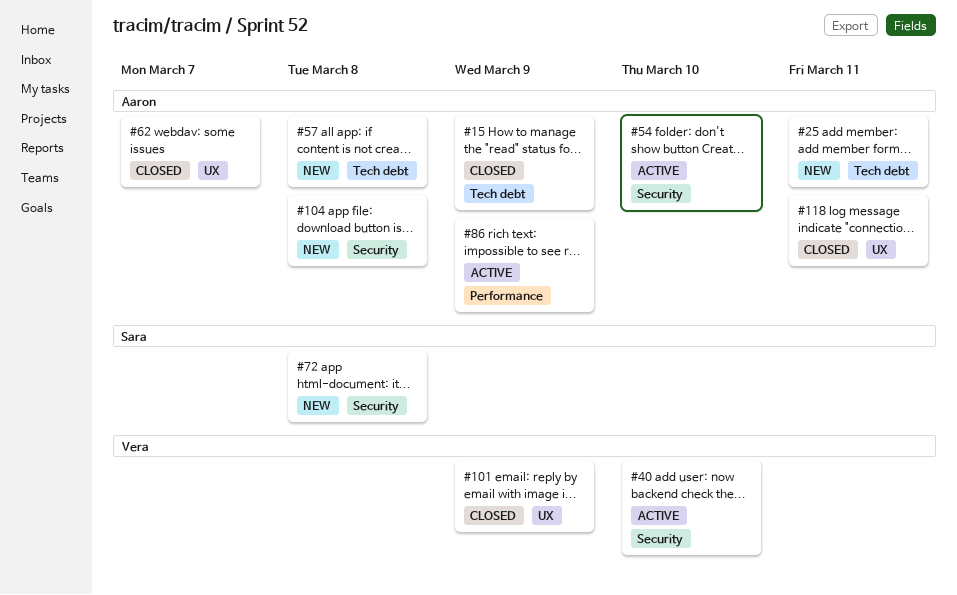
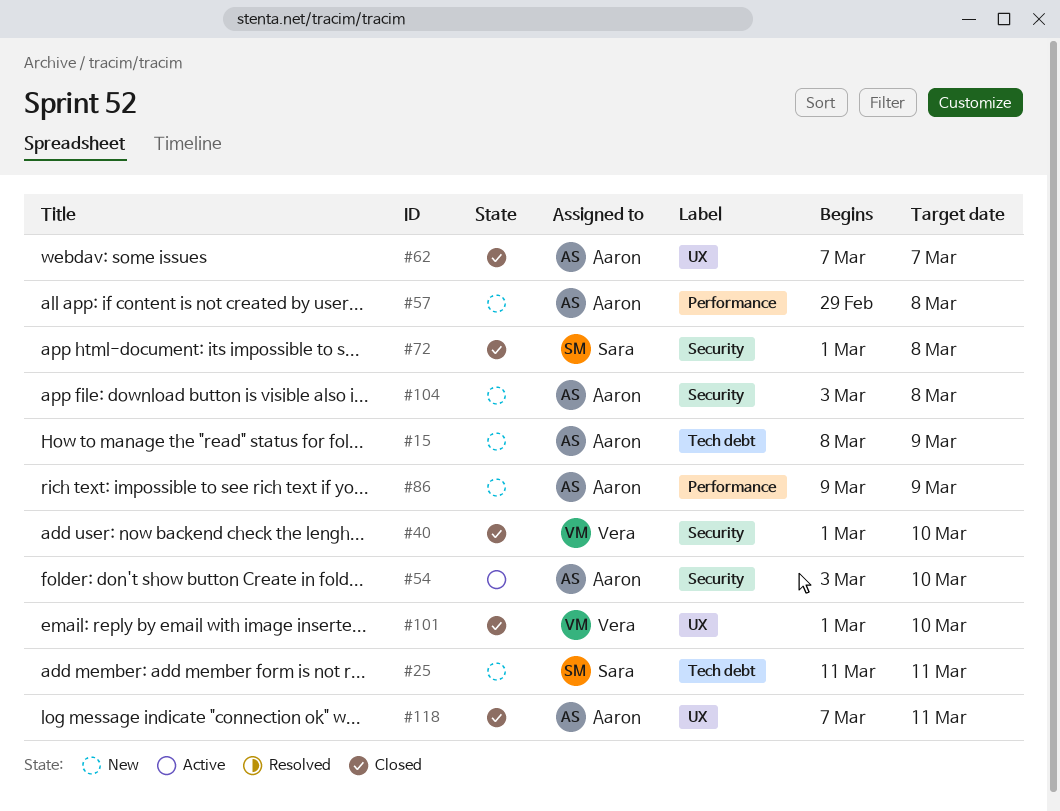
#15, status: Closed -> New
#25, owner: Aaron -> Sara
#40, status: Active -> Closed
#57, label: Tech debt -> Performance
#72, status: New -> Closed
#86, status: Active -> New
#101, due: Mar 9 -> Mar 10

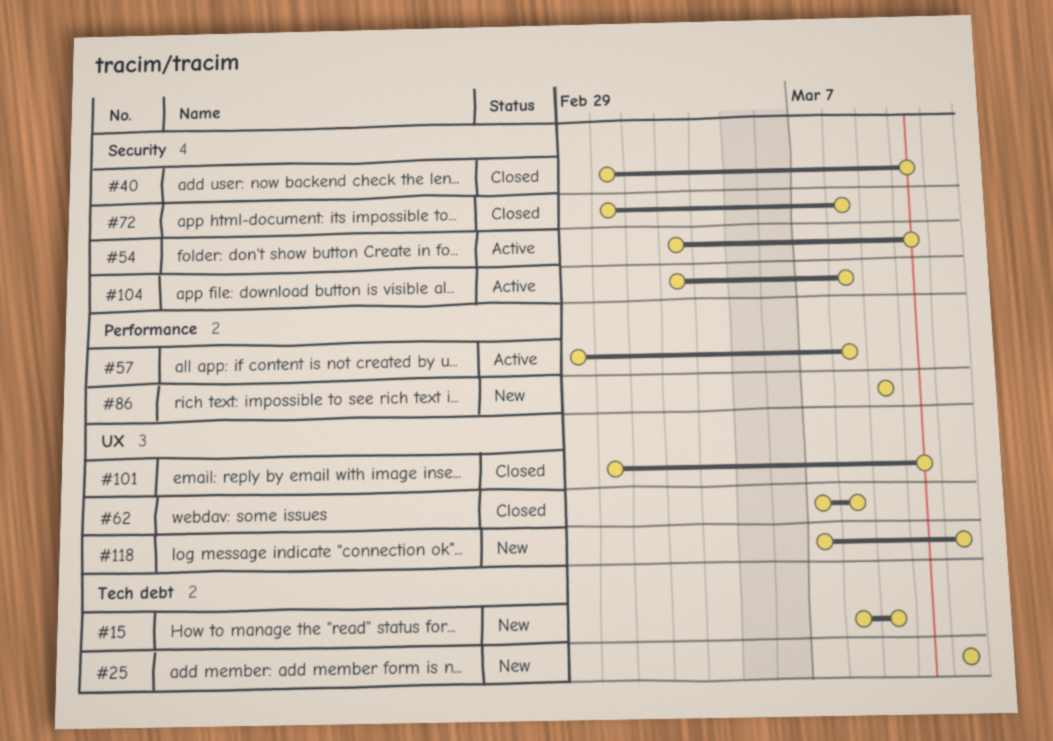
#57, status: New -> Active
#62, due: Mar 7 -> Mar 8
#104, status: New -> Active
#118, status: Closed -> New

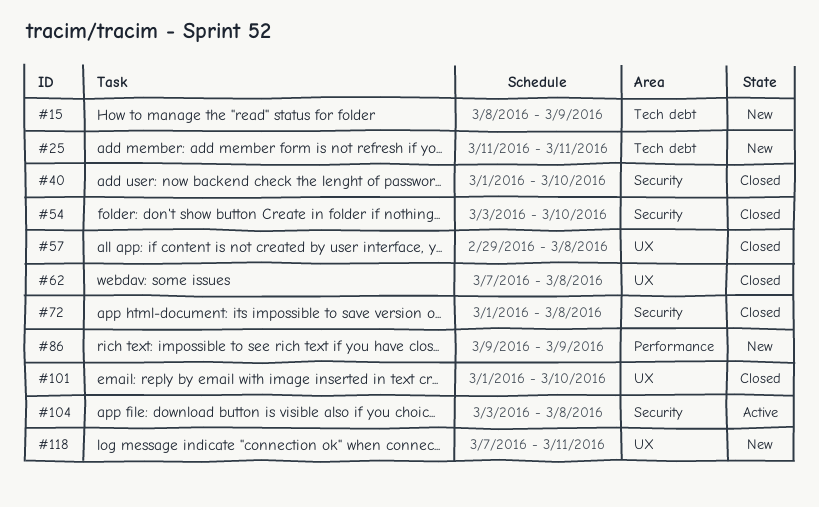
#54, status: Active -> Closed
#57, status: Active -> Closed
#57, label: Performance -> UX

